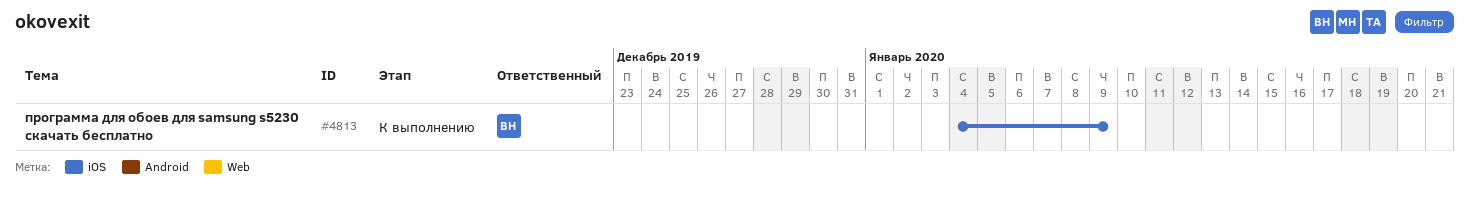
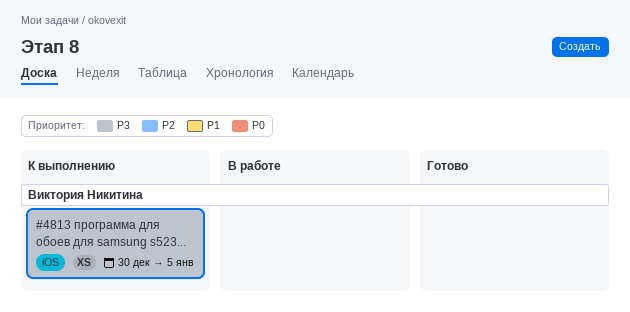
#4813, start: Jan 4 -> Dec 30
#4813, due: Jan 9 -> Jan 5

